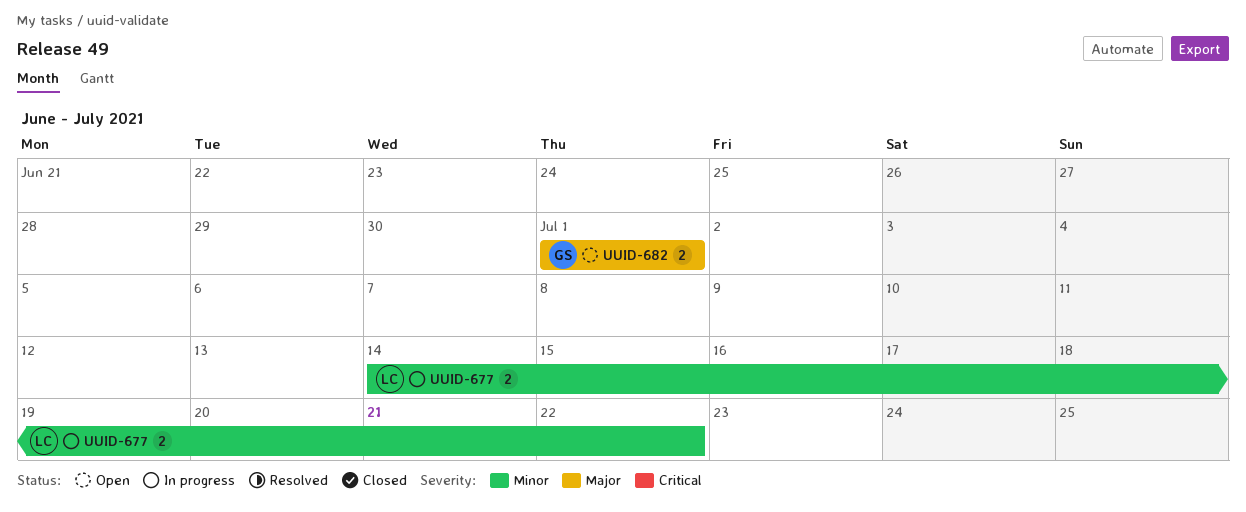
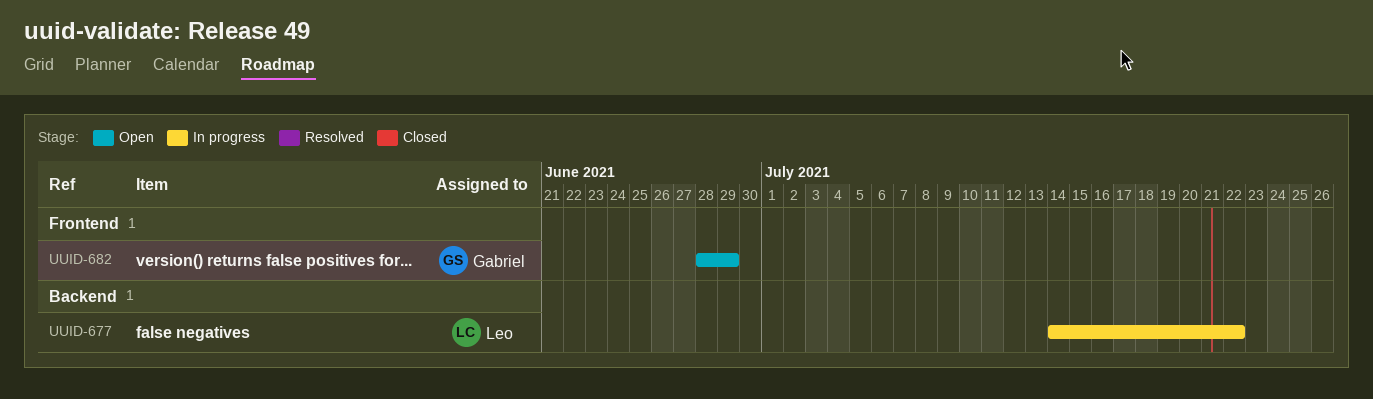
UUID-682, start: Jul 1 -> Jun 28
UUID-682, due: Jul 1 -> Jun 29

